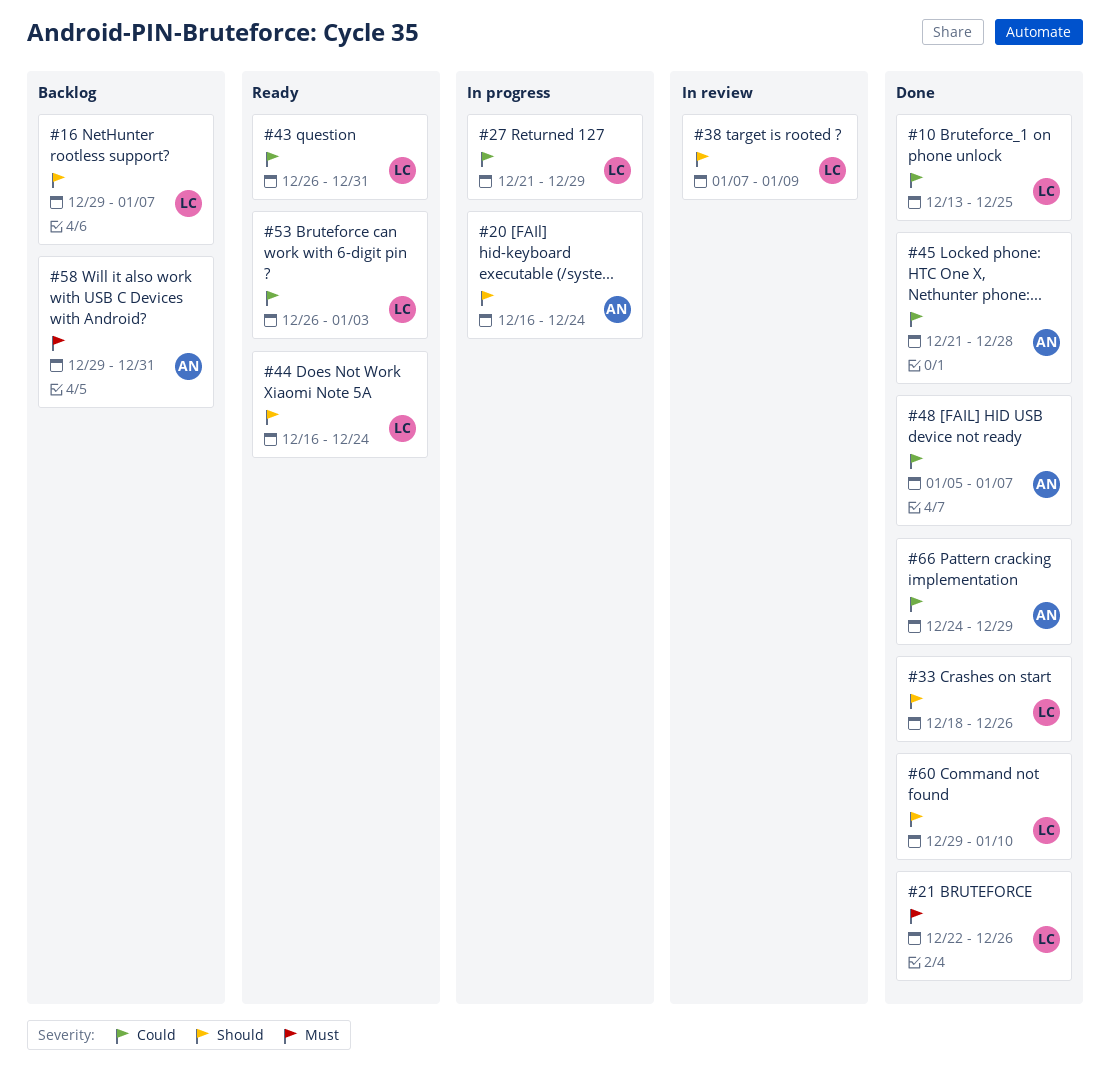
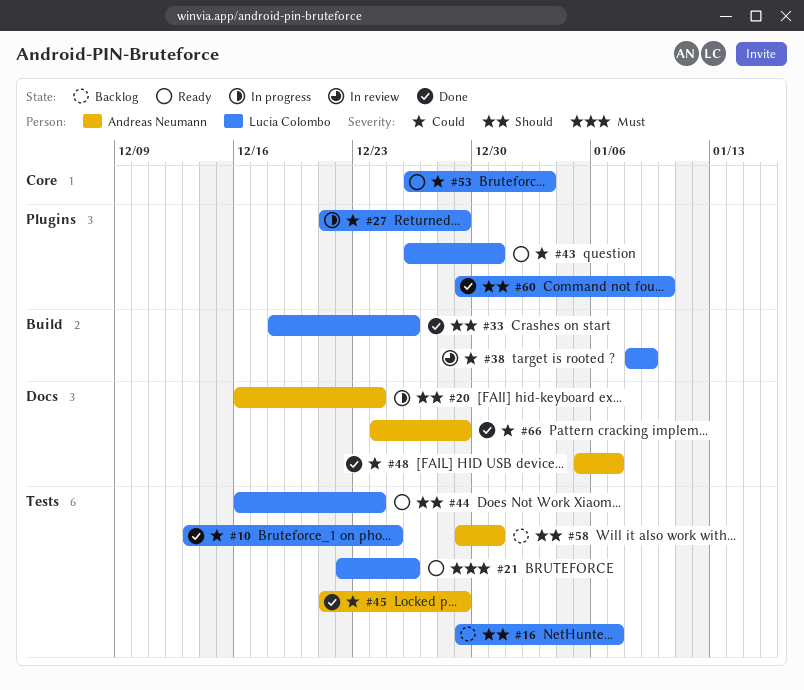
#21, status: Done -> Ready
#38, priority: Should -> Could
#38, start: Jan 7 -> Jan 8
#45, due: Dec 28 -> Dec 29
#58, priority: Must -> Should

